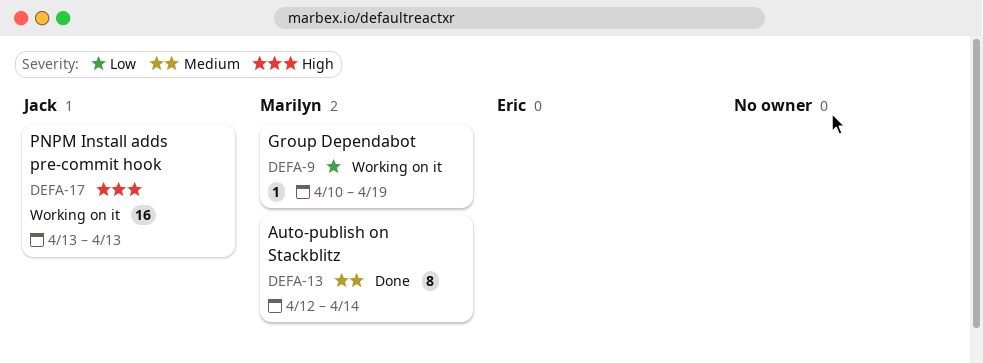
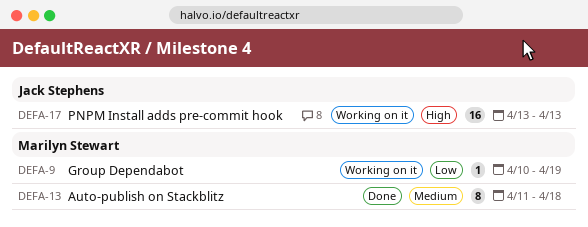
DEFA-13, start: Apr 12 -> Apr 11
DEFA-13, due: Apr 14 -> Apr 18

